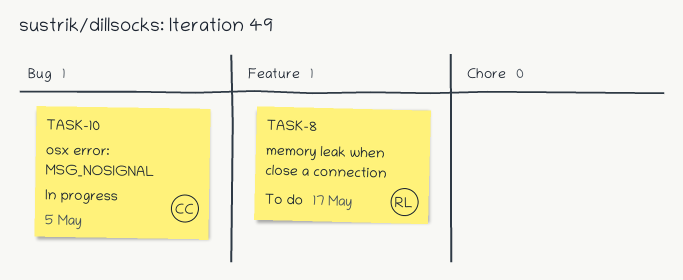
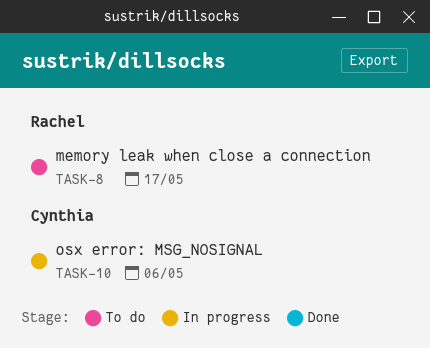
TASK-10, due: May 5 -> May 6

